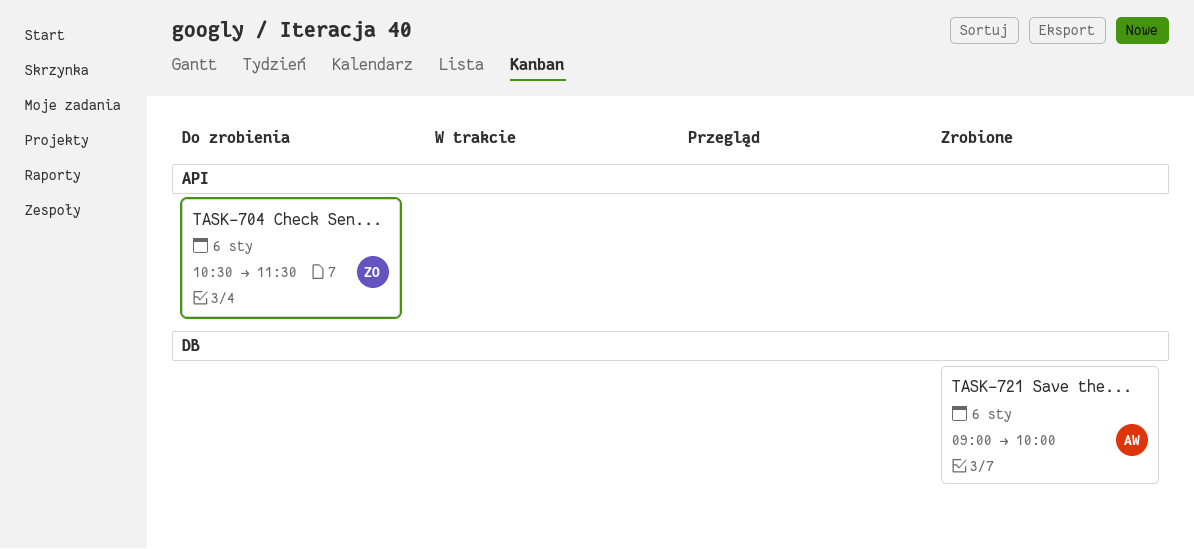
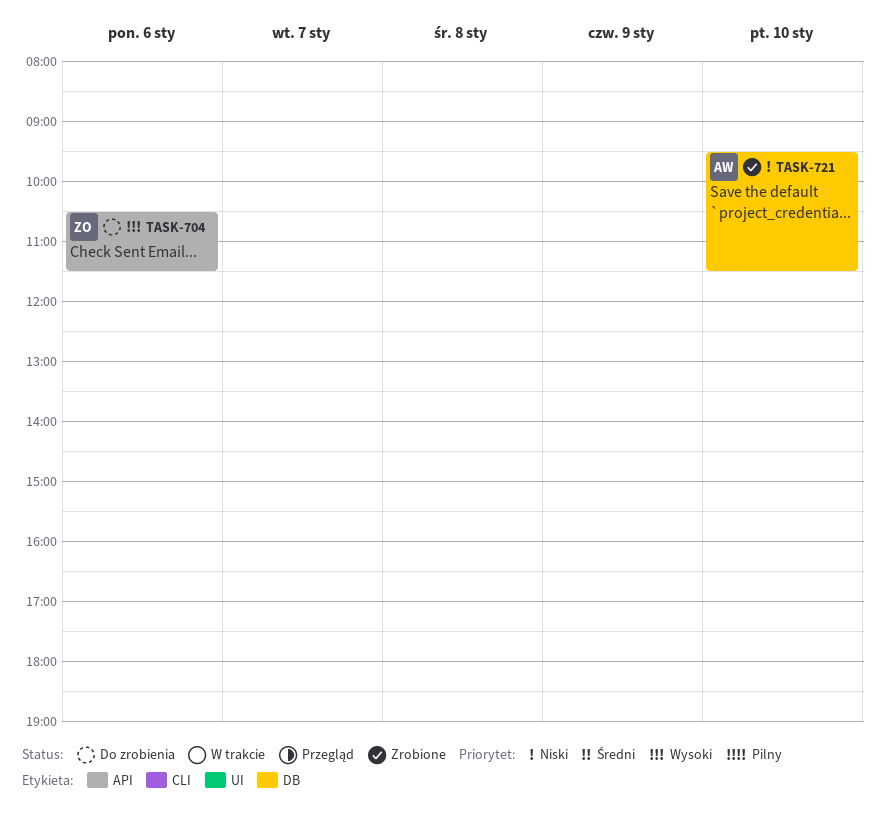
TASK-721, day: Jan 6 -> Jan 10
TASK-721, begins: 09:00 -> 09:30
TASK-721, ends: 10:00 -> 11:30

